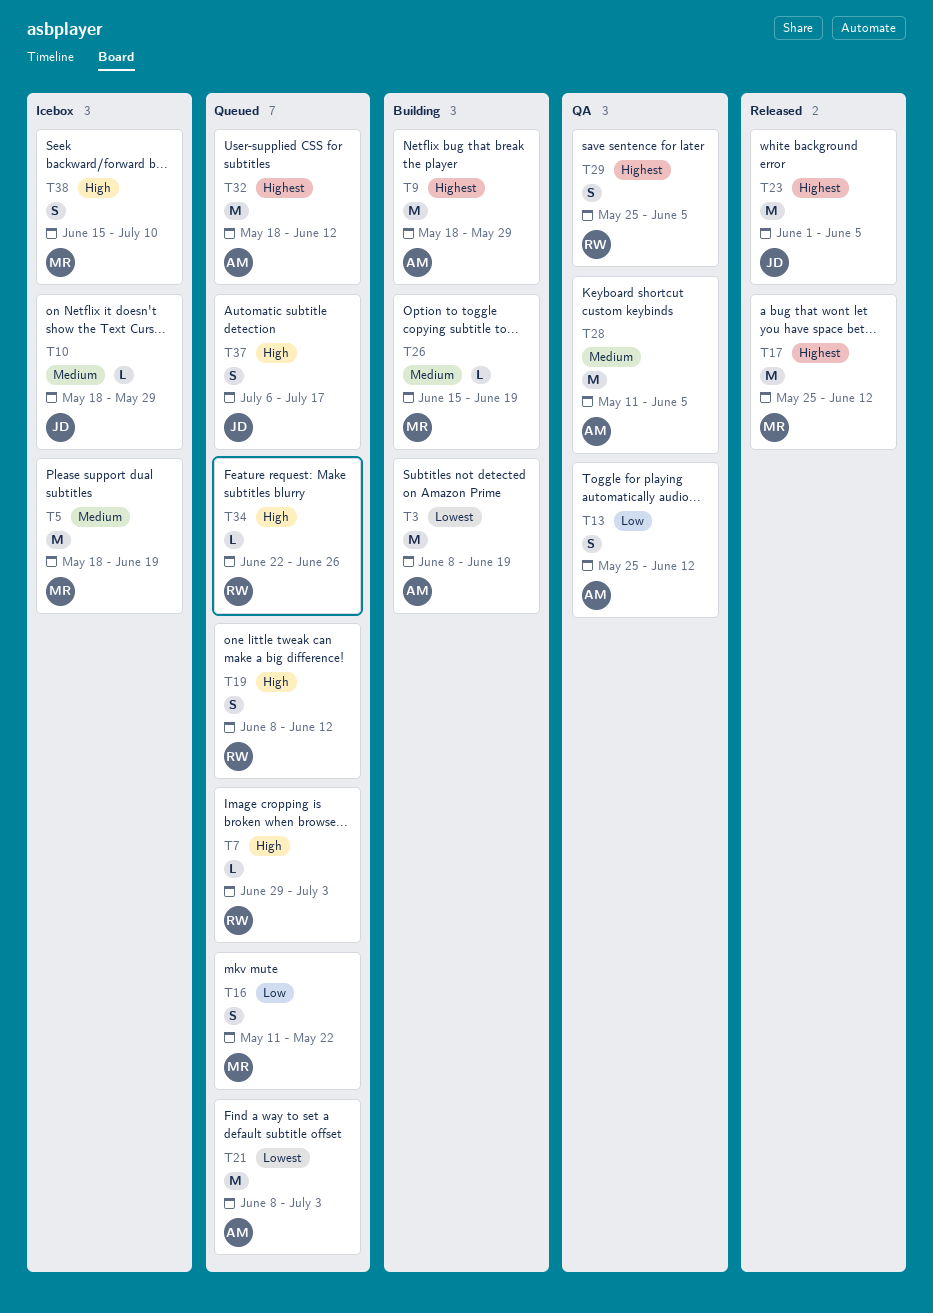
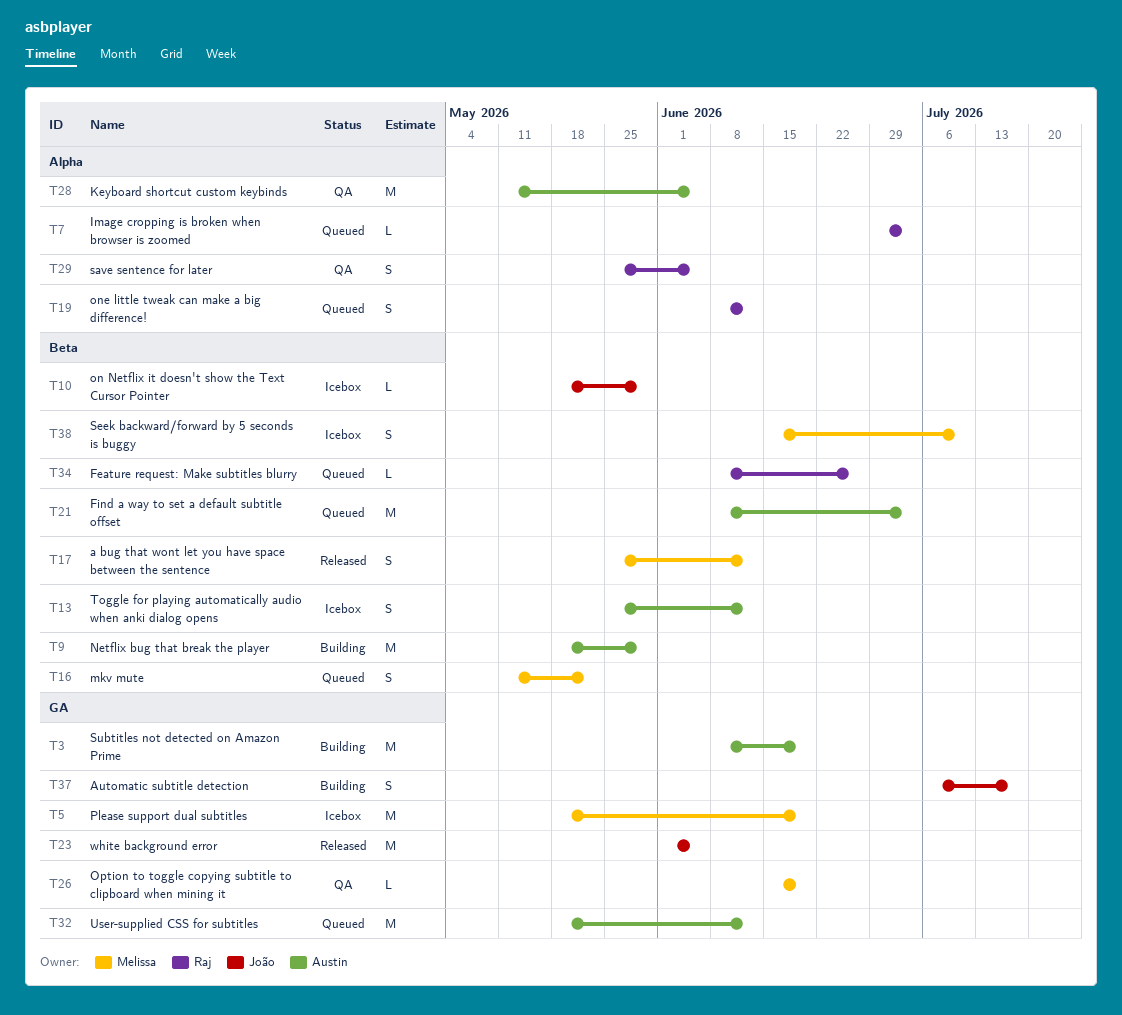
T13, status: QA -> Icebox
T17, estimate: M -> S
T26, status: Building -> QA
T34, start: Jun 22 -> Jun 8
T37, status: Queued -> Building

